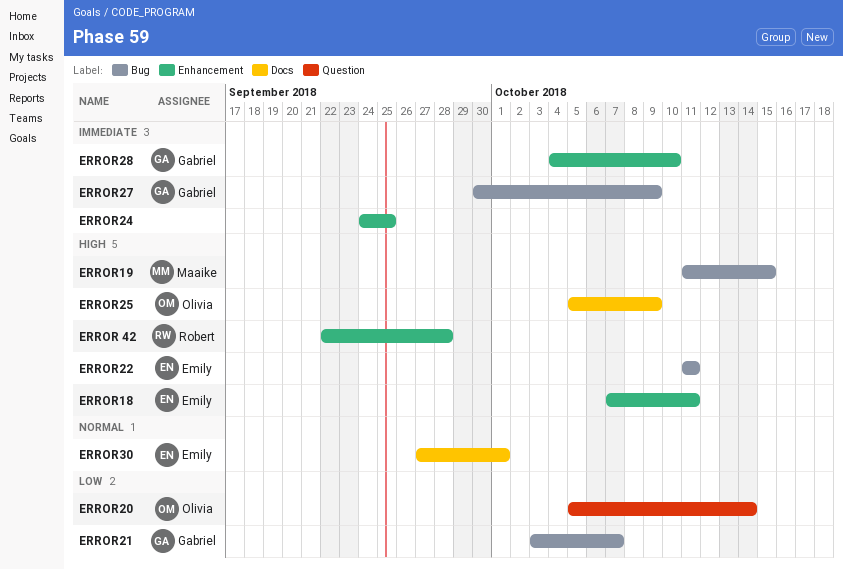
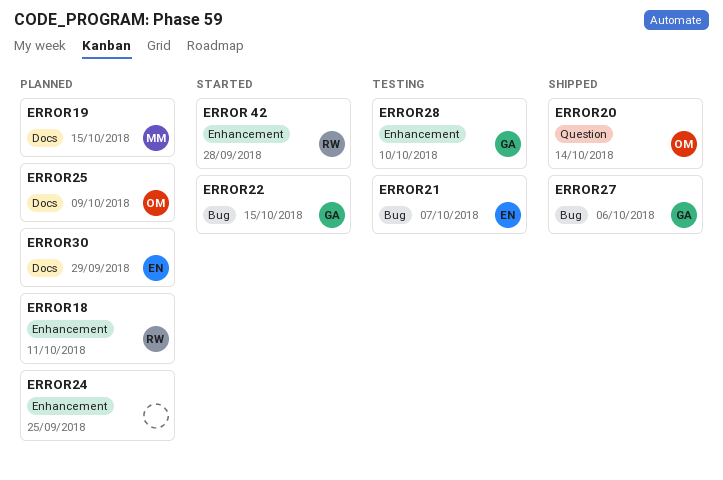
ERROR18, owner: Emily -> Robert
ERROR19, label: Bug -> Docs
ERROR21, owner: Gabriel -> Emily
ERROR22, owner: Emily -> Gabriel
ERROR22, due: Oct 11 -> Oct 15
ERROR27, due: Oct 9 -> Oct 6
ERROR30, due: Oct 1 -> Sep 29

